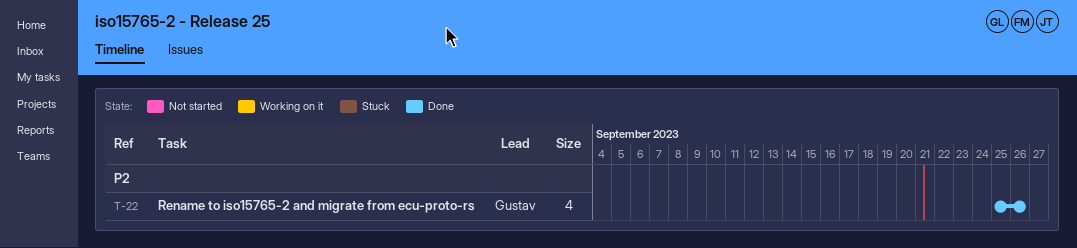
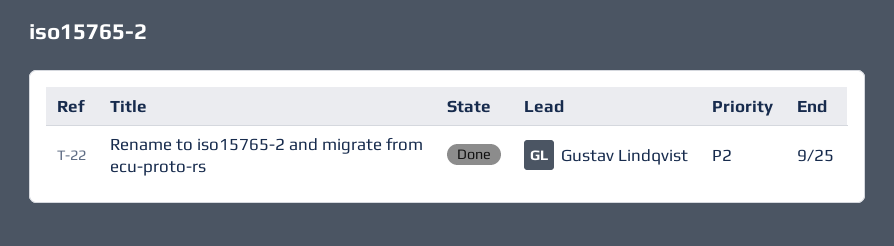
T-22, due: Sep 26 -> Sep 25

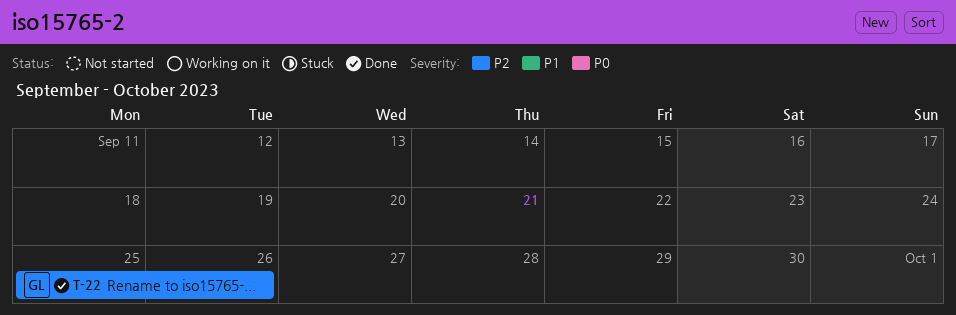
T-22, due: Sep 25 -> Sep 26

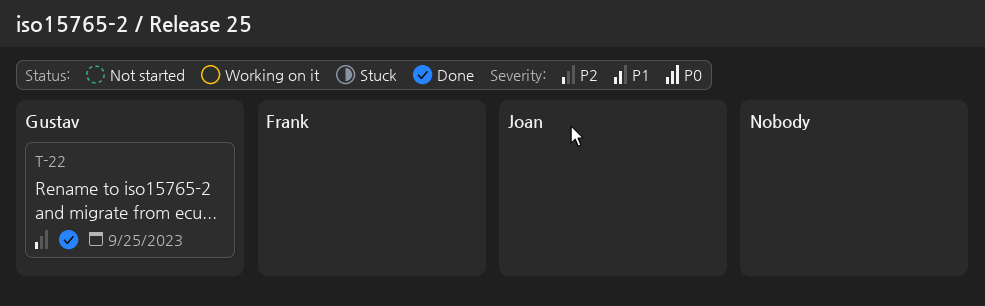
T-22, due: Sep 26 -> Sep 25

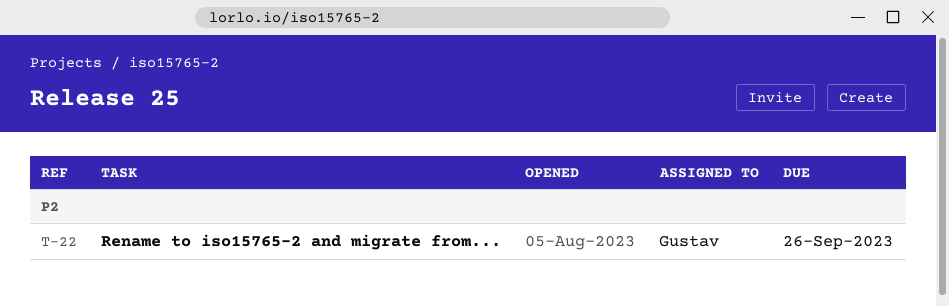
T-22, due: Sep 25 -> Sep 26

